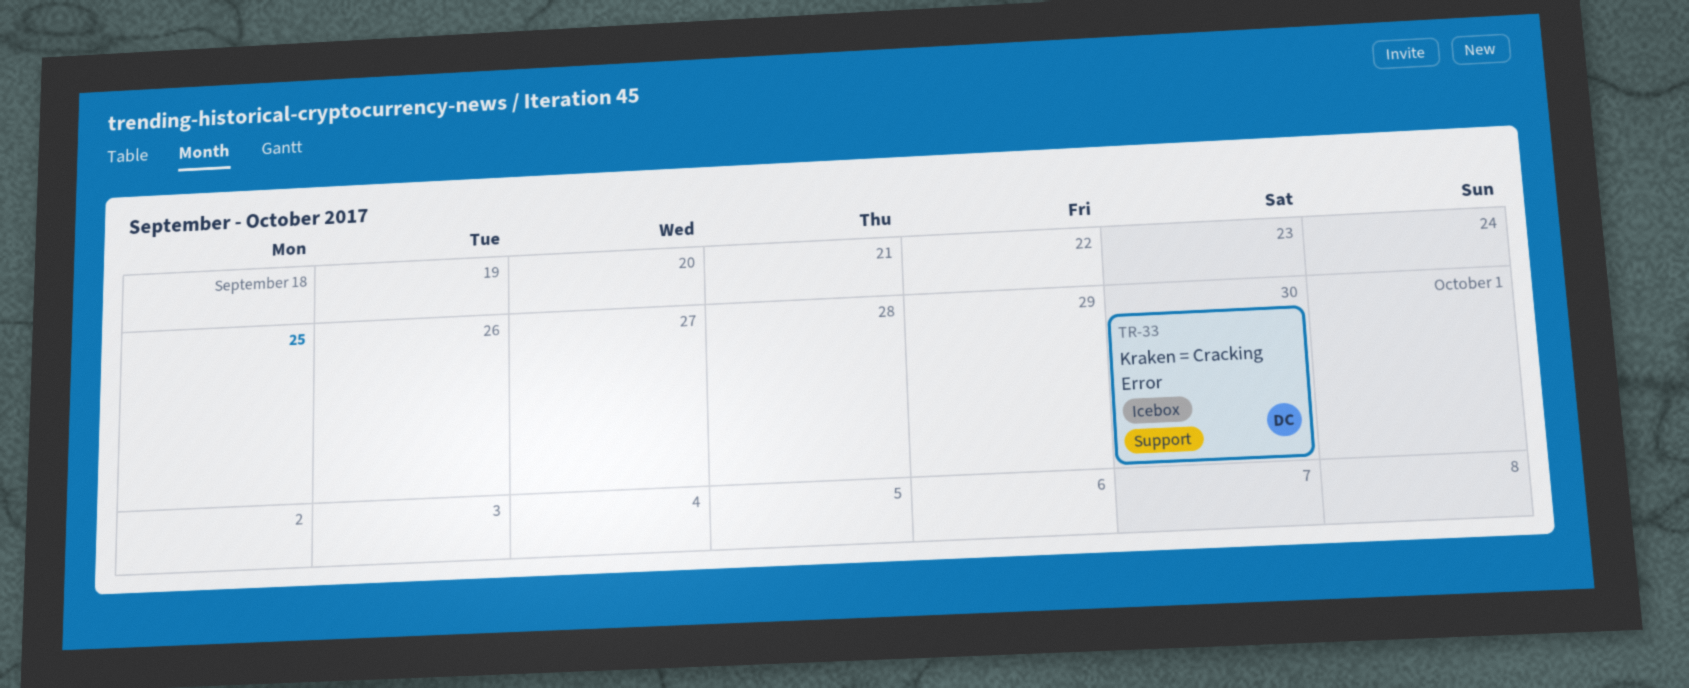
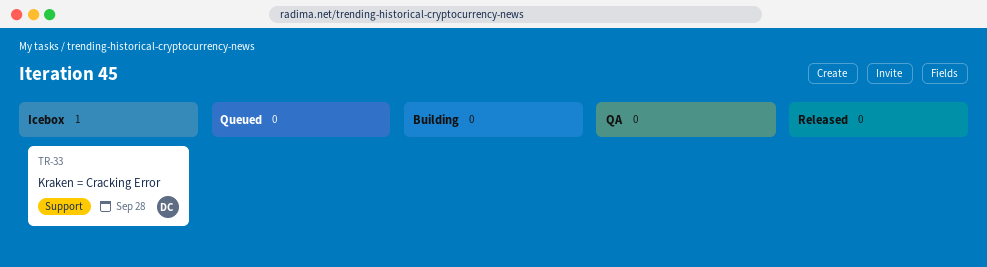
TR-33, due: Sep 30 -> Sep 28

